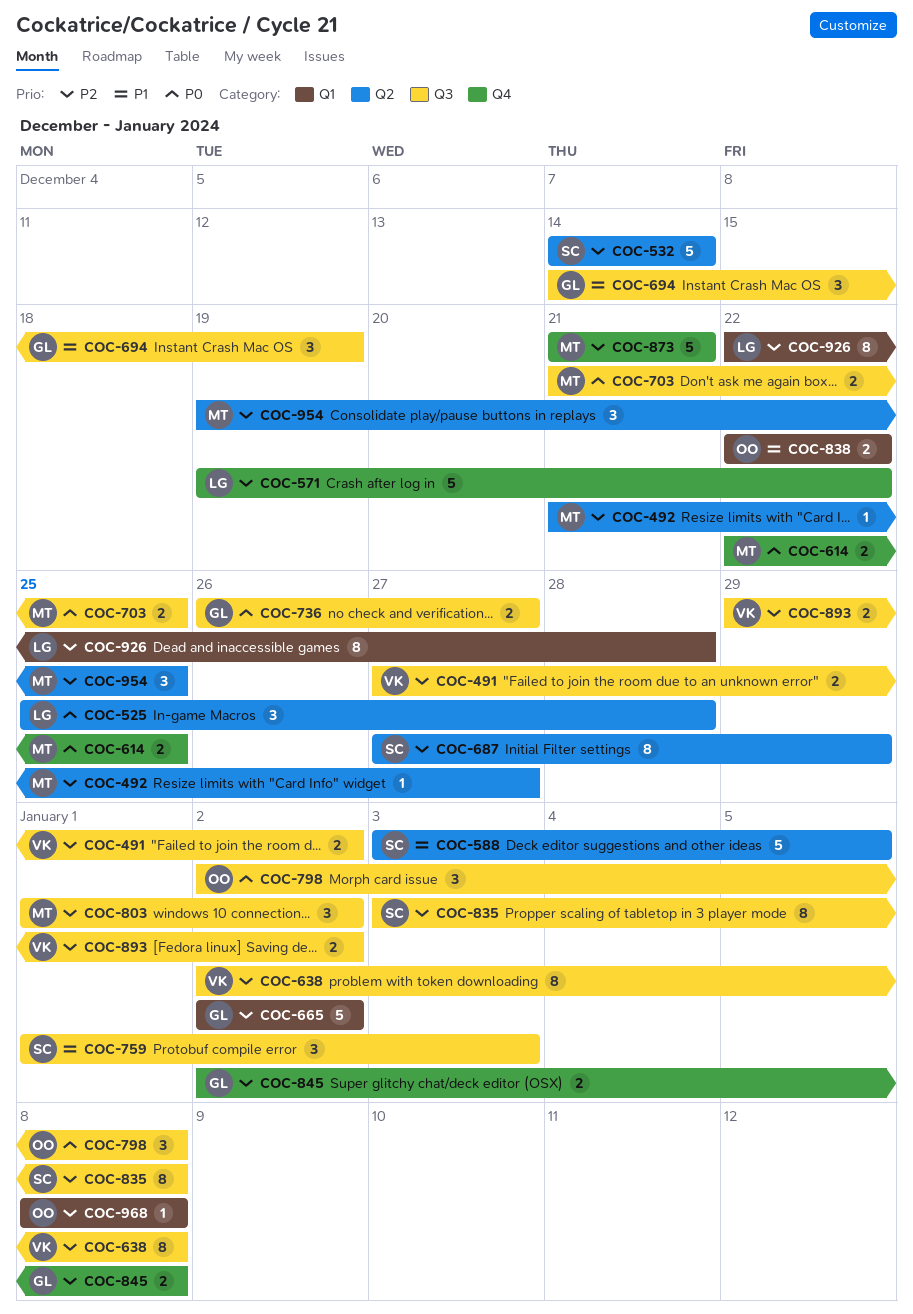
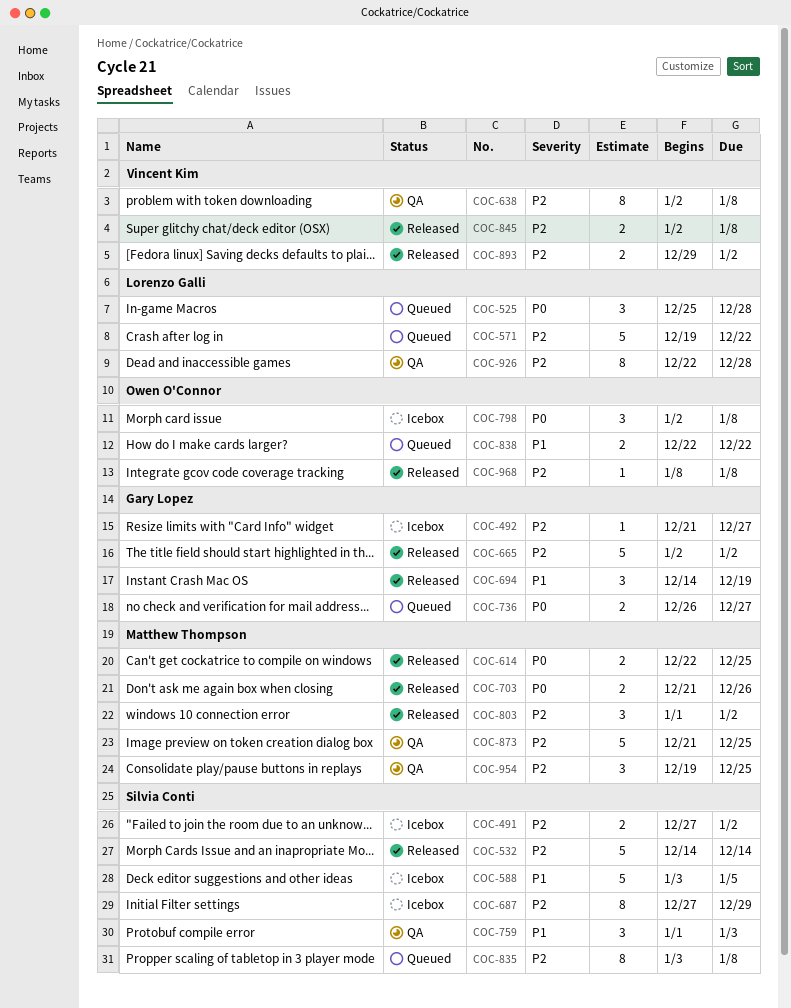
COC-491, owner: Vincent Kim -> Silvia Conti
COC-492, owner: Matthew Thompson -> Gary Lopez
COC-703, due: Dec 25 -> Dec 26
COC-845, owner: Gary Lopez -> Vincent Kim
COC-873, due: Dec 21 -> Dec 25

